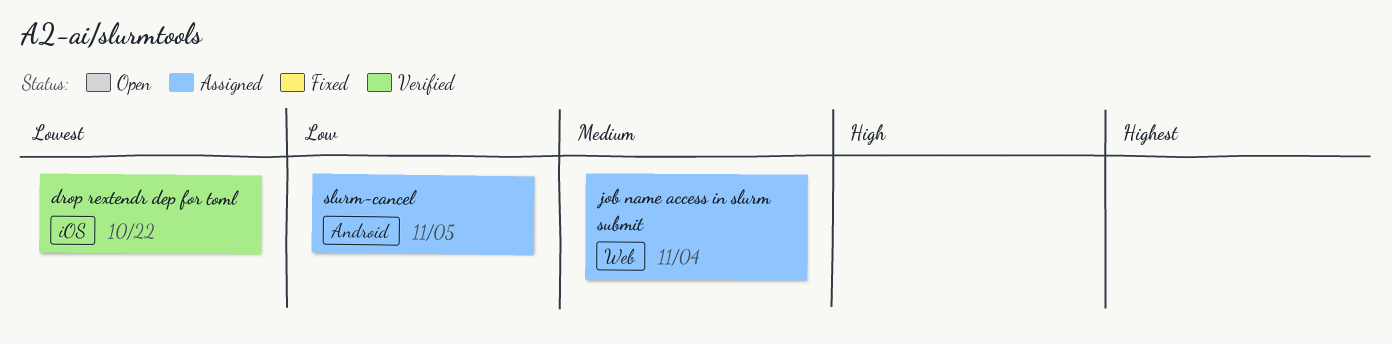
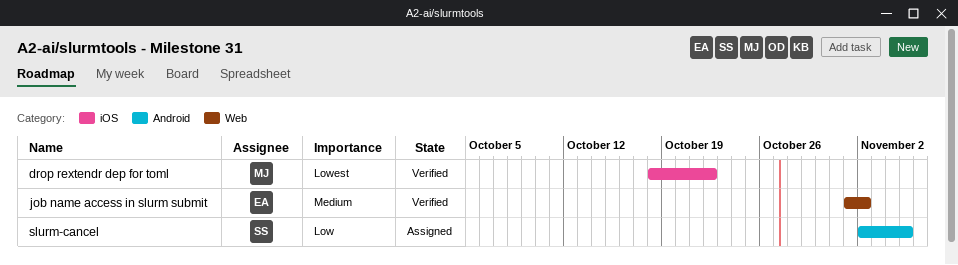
job name access in slurm submit, status: Assigned -> Verified
job name access in slurm submit, due: Nov 4 -> Nov 2

